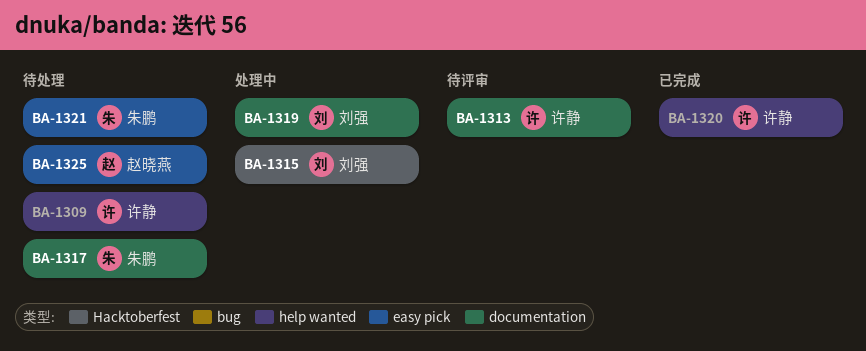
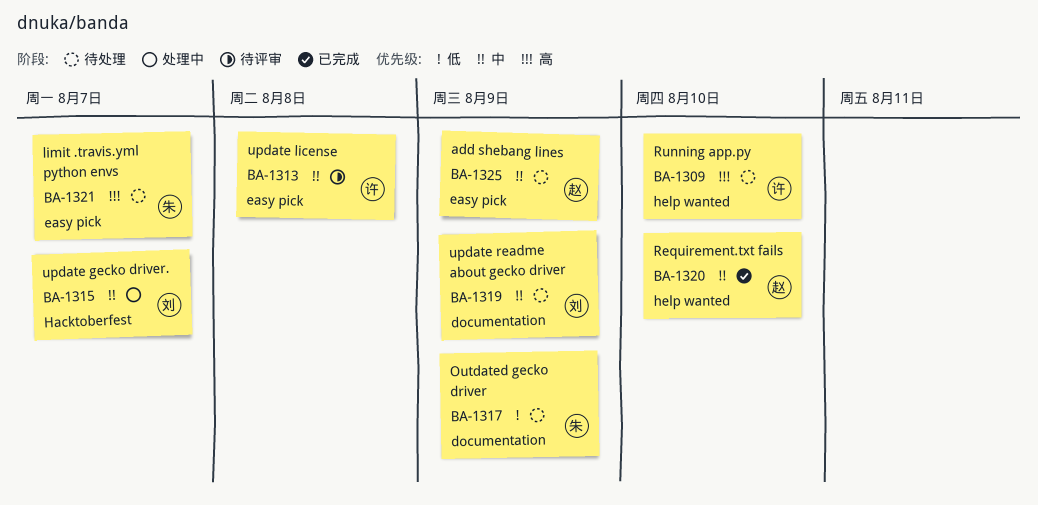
BA-1313, label: documentation -> easy pick
BA-1319, status: 处理中 -> 待处理
BA-1320, owner: 许静 -> 赵晓燕

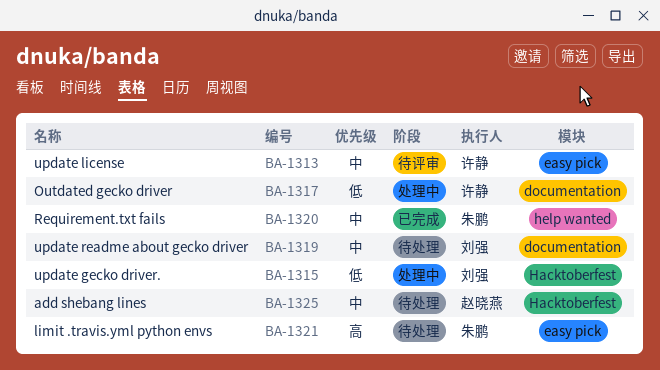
BA-1309: present -> none
BA-1315, priority: 中 -> 低
BA-1317, status: 待处理 -> 处理中
BA-1317, owner: 朱鹏 -> 许静
BA-1320, owner: 赵晓燕 -> 朱鹏
BA-1325, label: easy pick -> Hacktoberfest

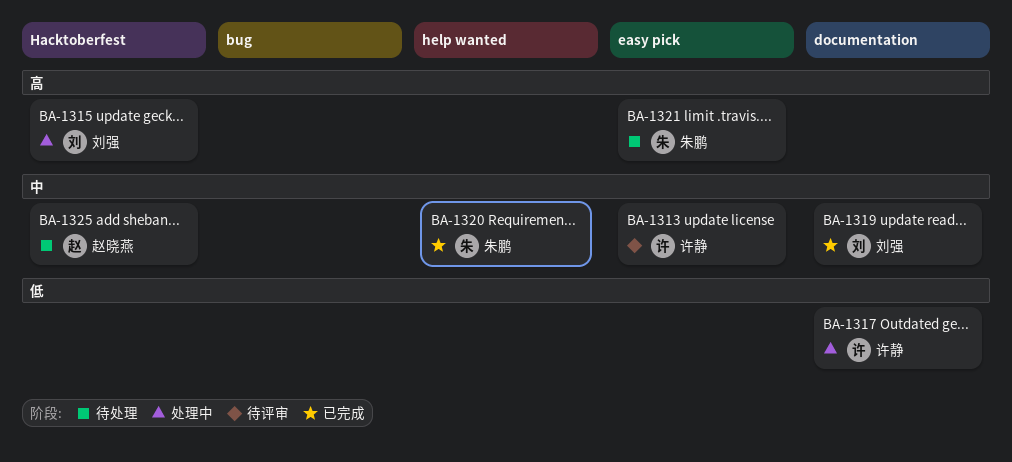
BA-1315, priority: 低 -> 高
BA-1319, status: 待处理 -> 已完成

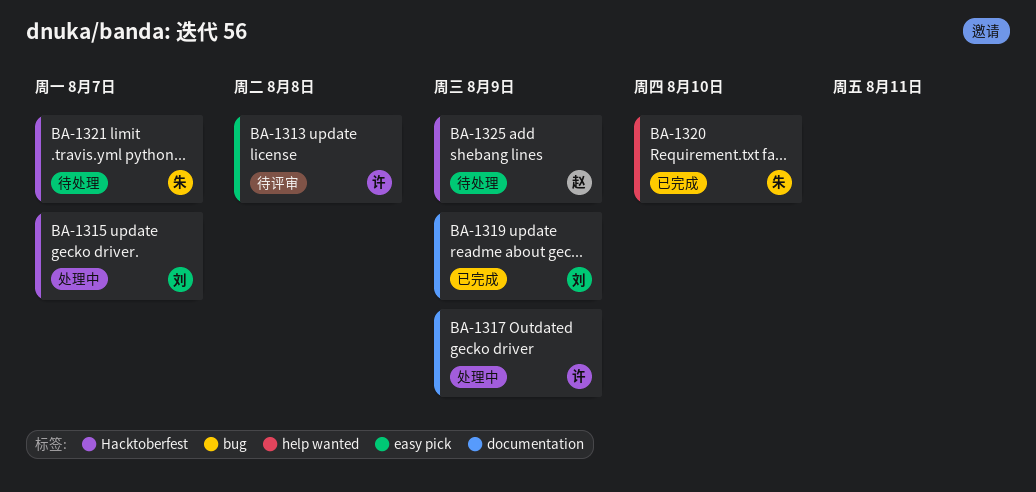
BA-1321, label: easy pick -> Hacktoberfest

